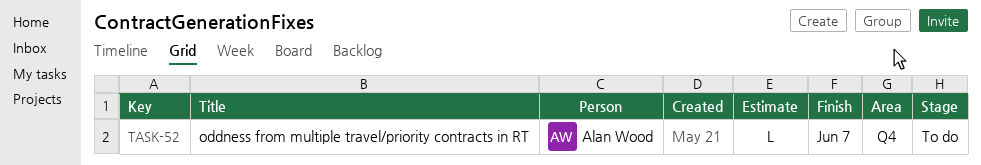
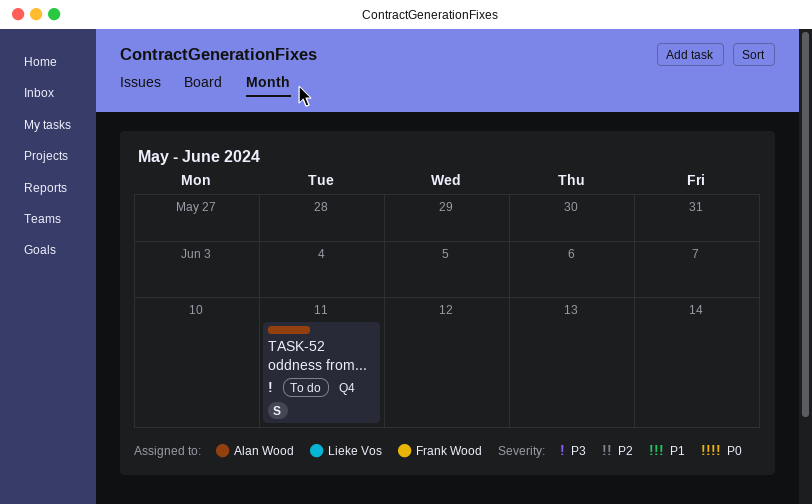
TASK-52, estimate: L -> S
TASK-52, due: Jun 7 -> Jun 11

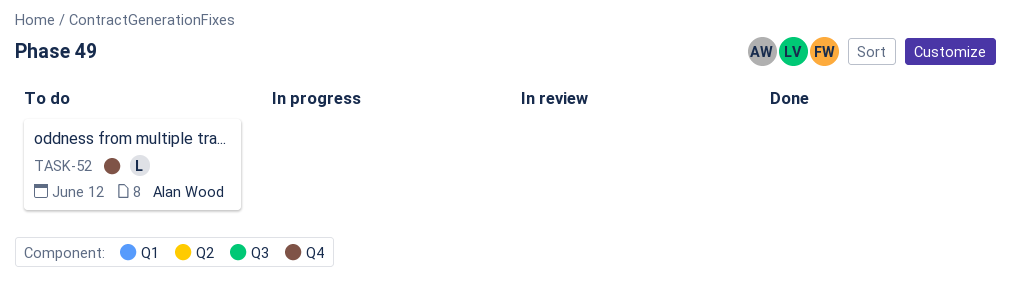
TASK-52, estimate: S -> L
TASK-52, due: Jun 11 -> Jun 12

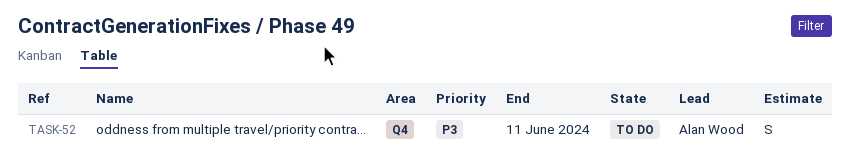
TASK-52, estimate: L -> S
TASK-52, due: Jun 12 -> Jun 11

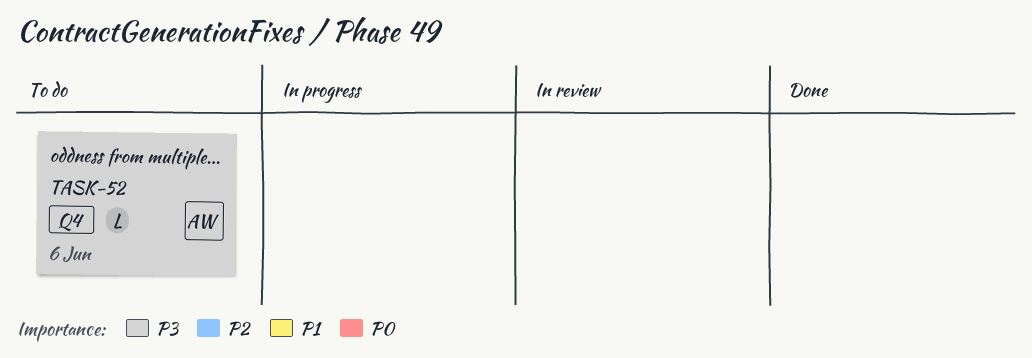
TASK-52, estimate: S -> L
TASK-52, due: Jun 11 -> Jun 6

